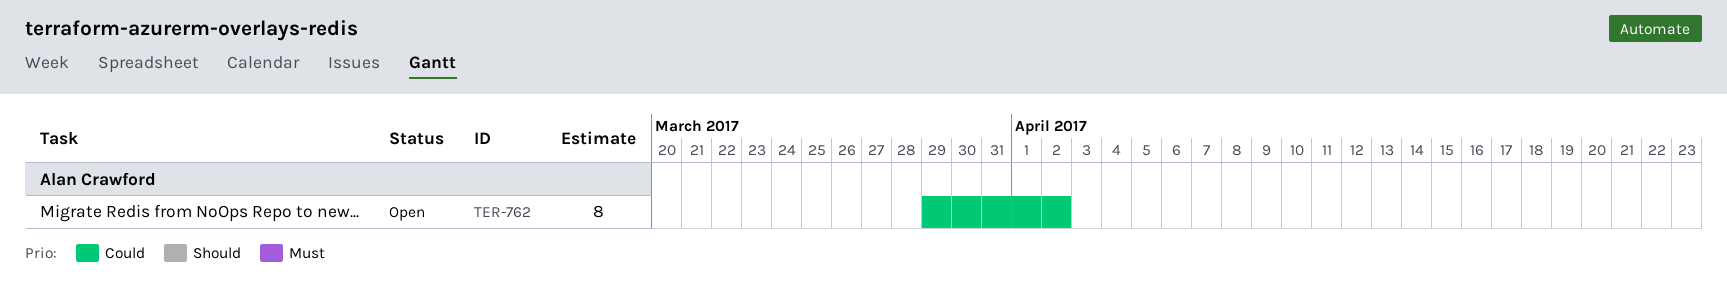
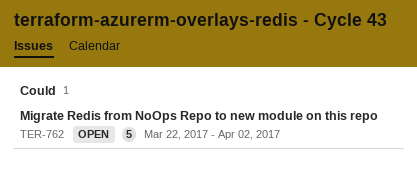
TER-762, estimate: 8 -> 5
TER-762, start: Mar 29 -> Mar 22

